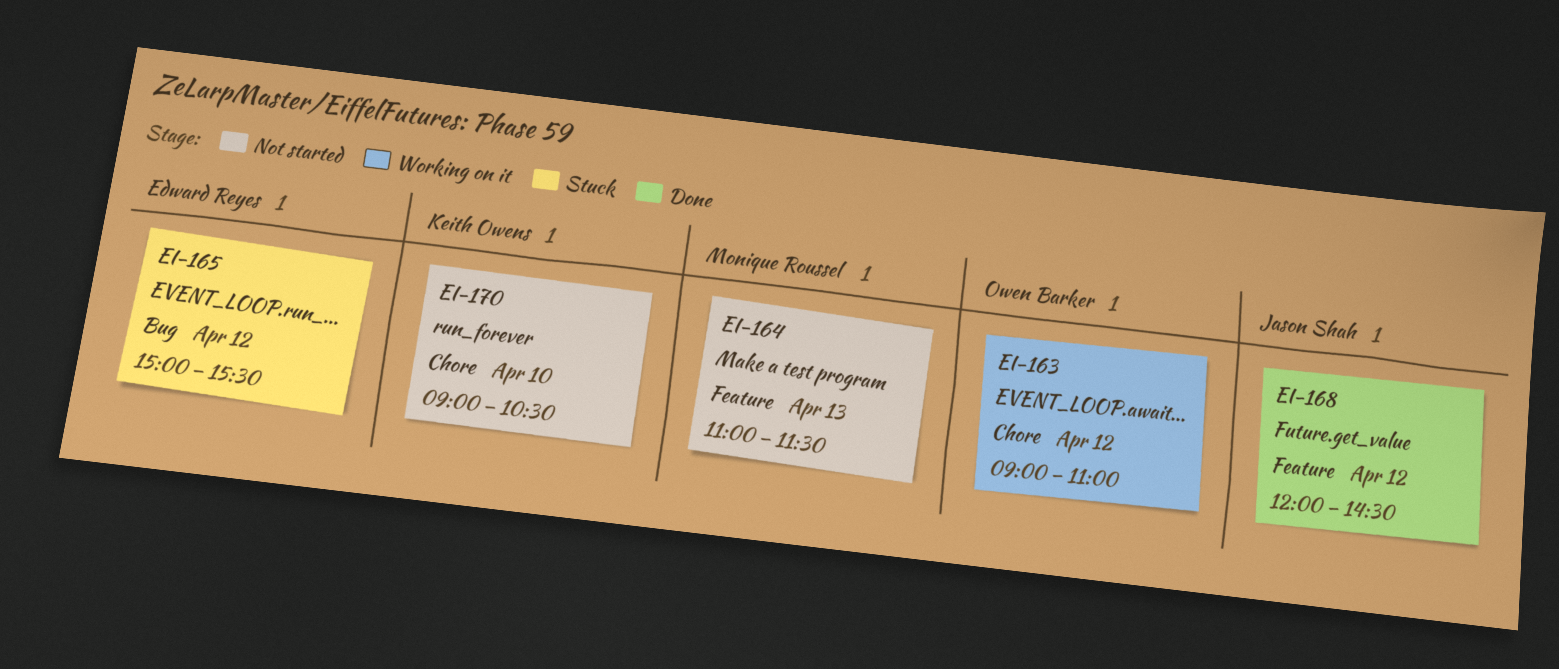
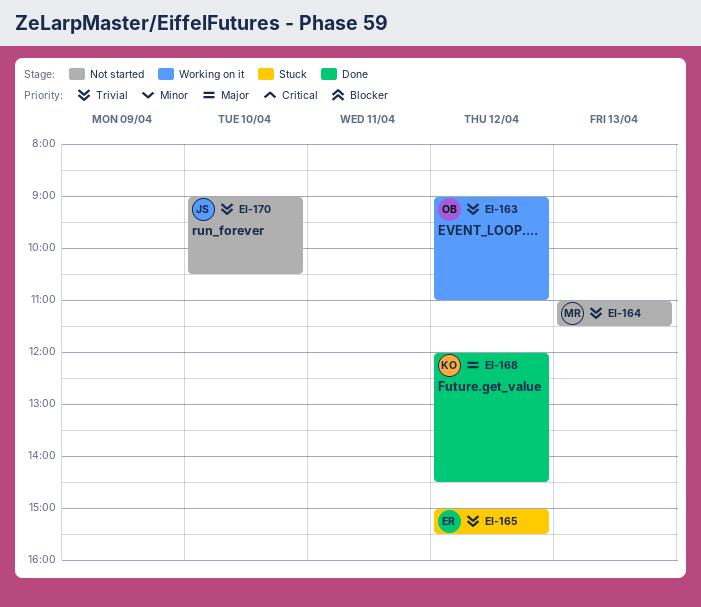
EI-168, owner: Jason Shah -> Keith Owens
EI-170, owner: Keith Owens -> Jason Shah

